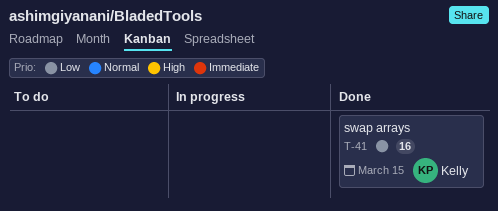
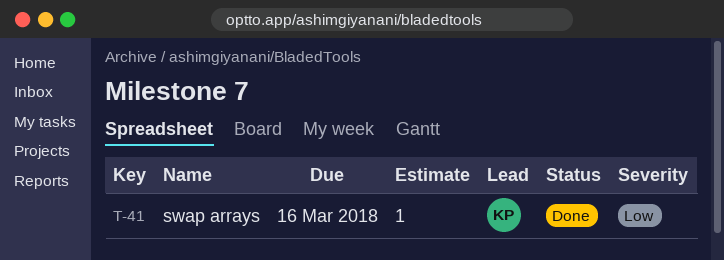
T-41, estimate: 16 -> 1
T-41, due: Mar 15 -> Mar 16

